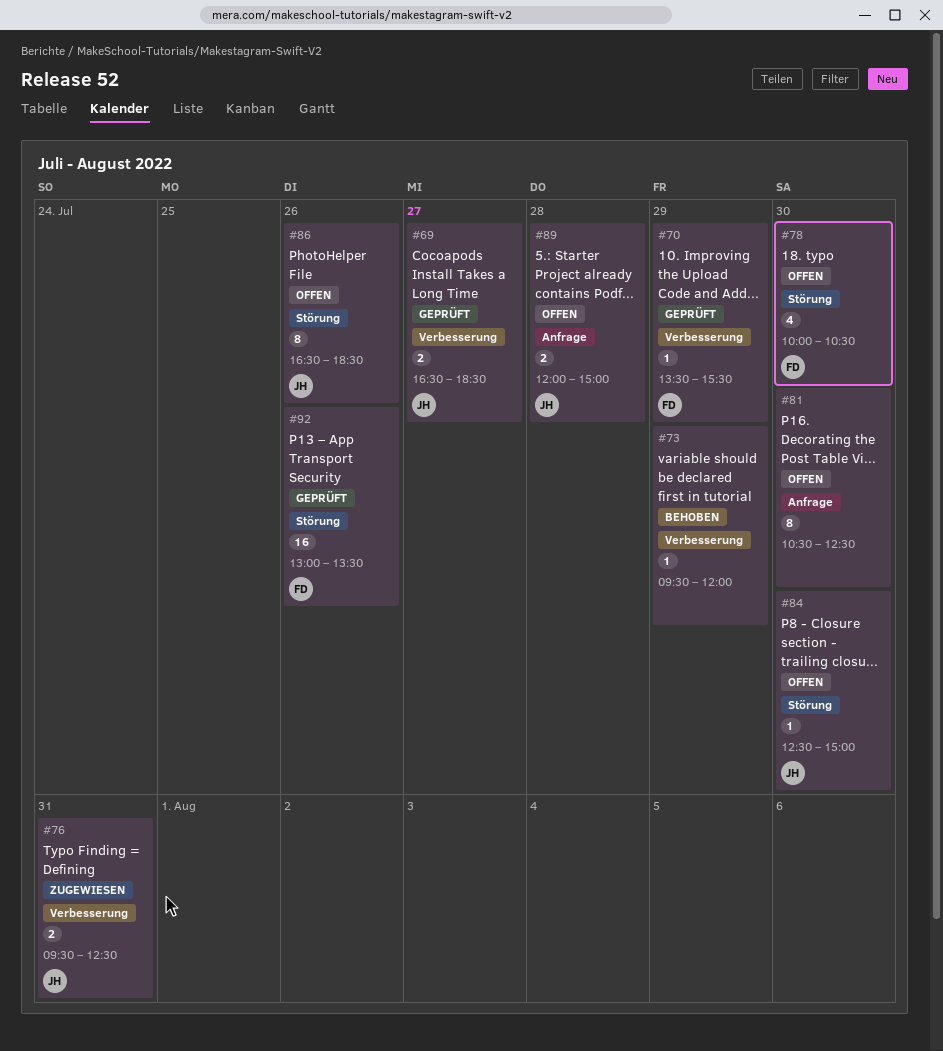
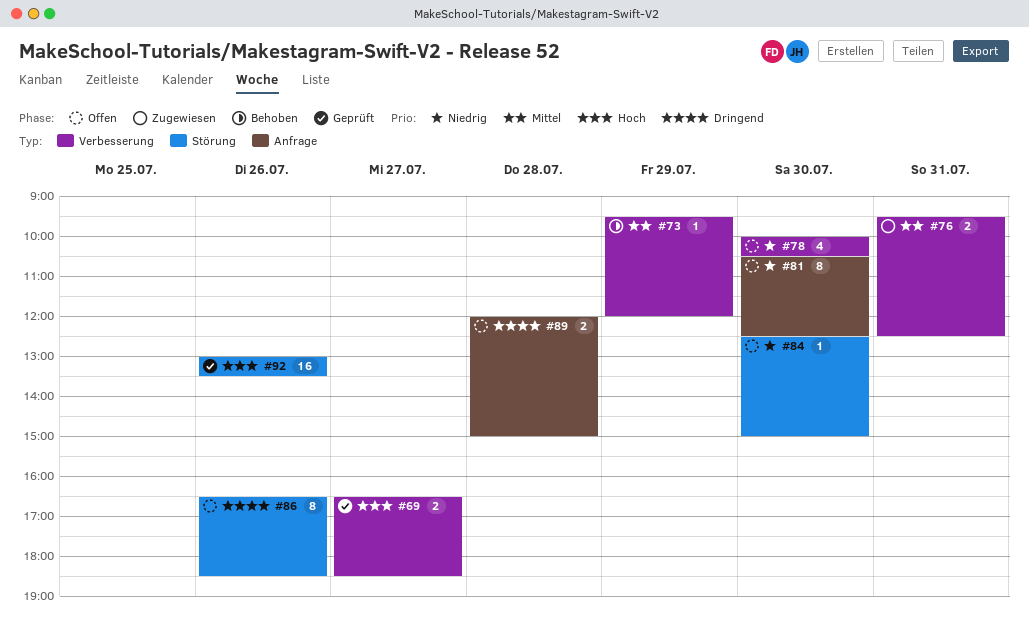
#70: present -> none
#78, label: Störung -> Verbesserung

